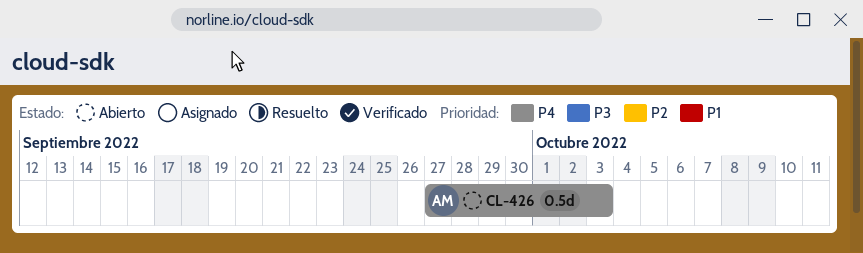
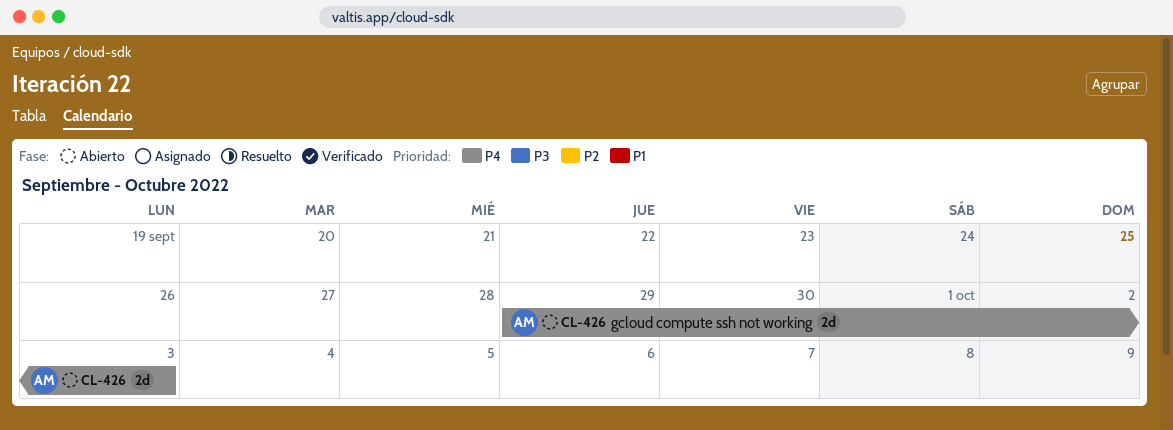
CL-426, estimate: 0.5d -> 2d
CL-426, start: Sep 27 -> Sep 29

